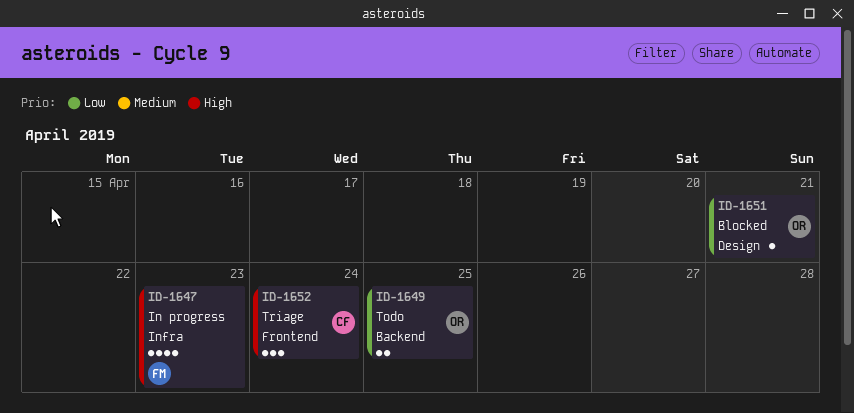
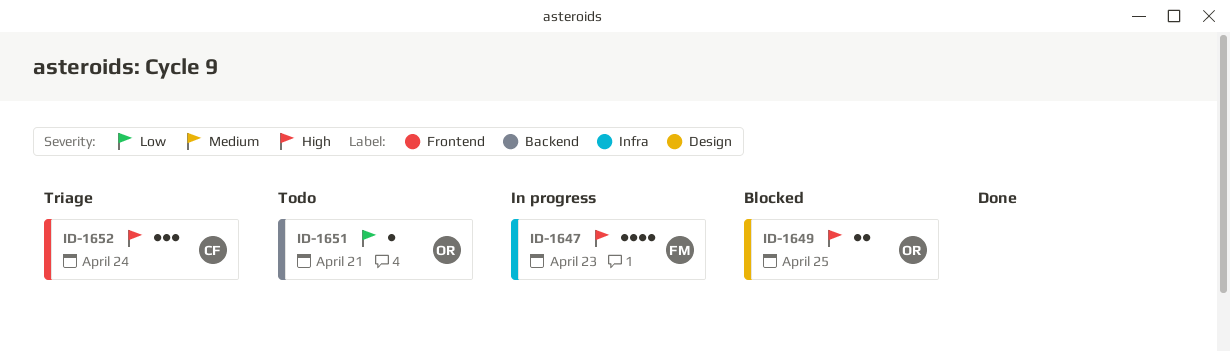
ID-1649, status: Todo -> Blocked
ID-1649, priority: Low -> High
ID-1649, label: Backend -> Design
ID-1651, status: Blocked -> Todo
ID-1651, label: Design -> Backend

